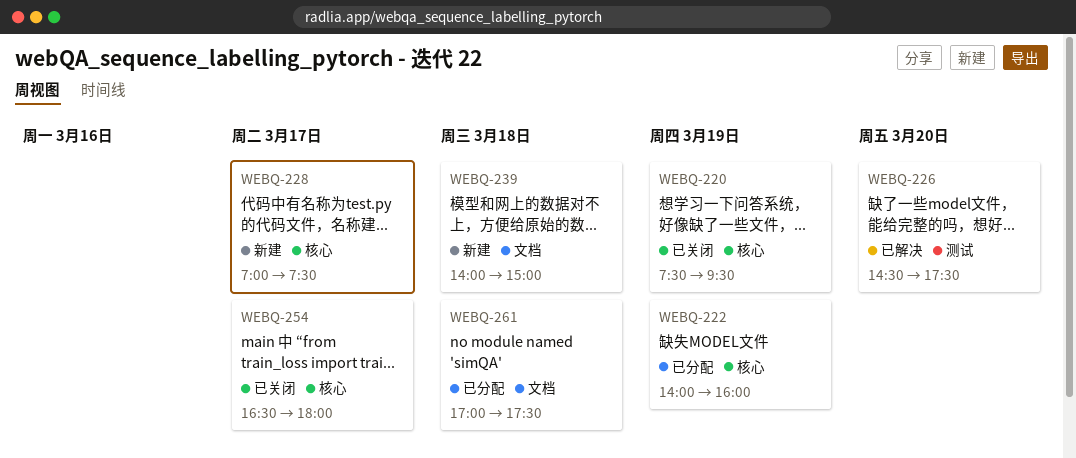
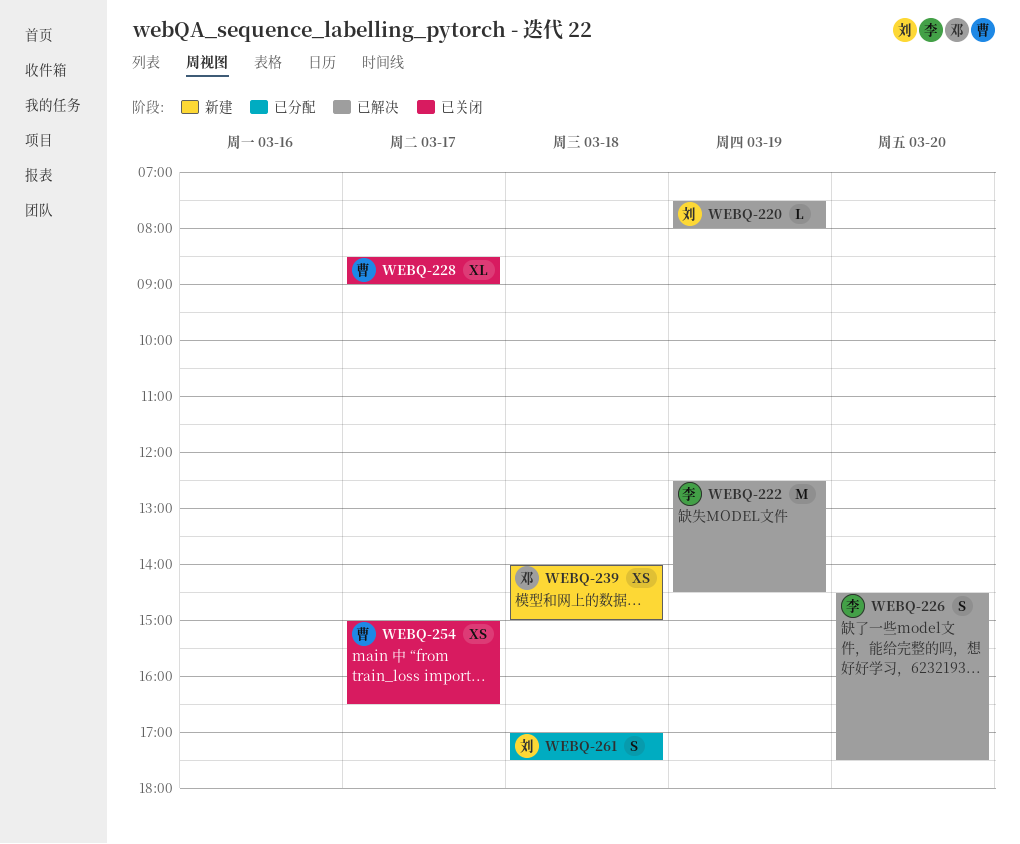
WEBQ-220, status: 已关闭 -> 已解决
WEBQ-220, ends: 09:30 -> 08:00
WEBQ-222, status: 已分配 -> 已解决
WEBQ-222, begins: 14:00 -> 12:30
WEBQ-222, ends: 16:00 -> 14:30
WEBQ-228, status: 新建 -> 已关闭
WEBQ-228, begins: 07:00 -> 08:30
WEBQ-228, ends: 07:30 -> 09:00
WEBQ-254, begins: 16:30 -> 15:00
WEBQ-254, ends: 18:00 -> 16:30

